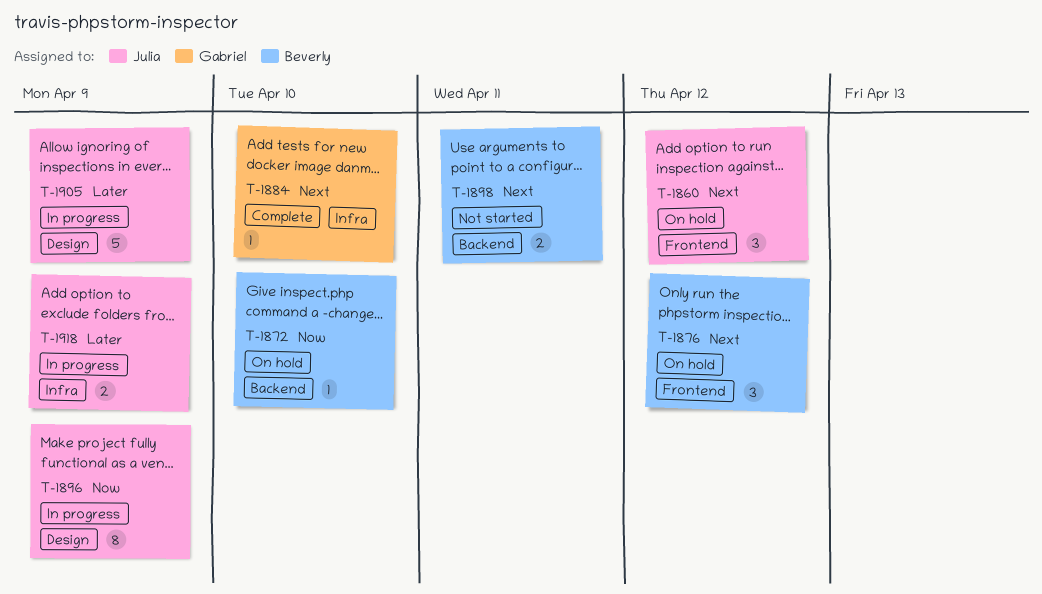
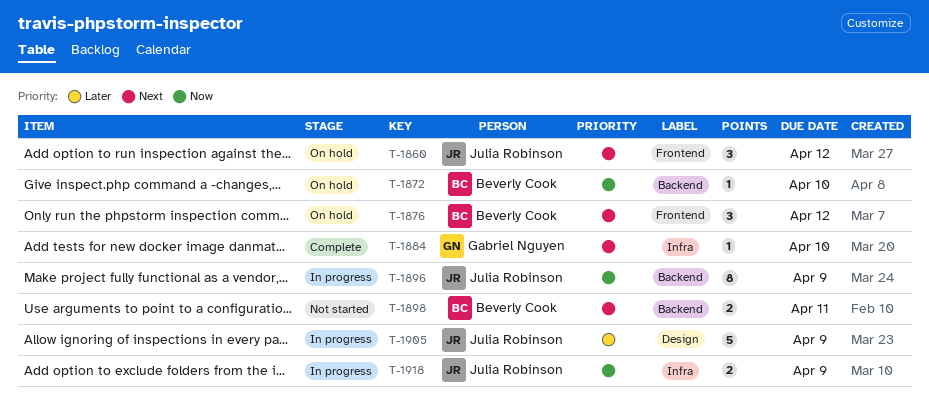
T-1896, label: Design -> Backend
T-1918, priority: Later -> Now

